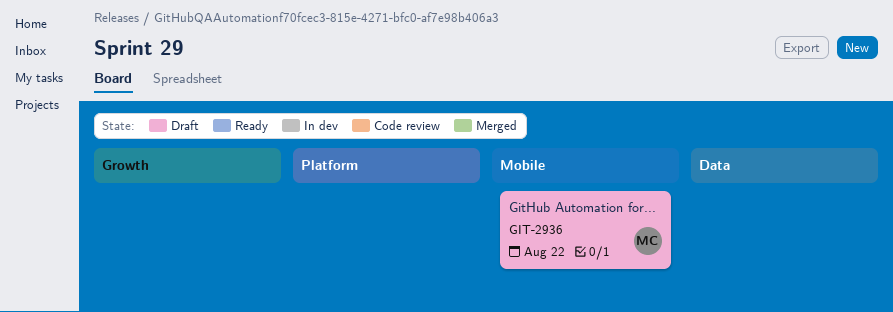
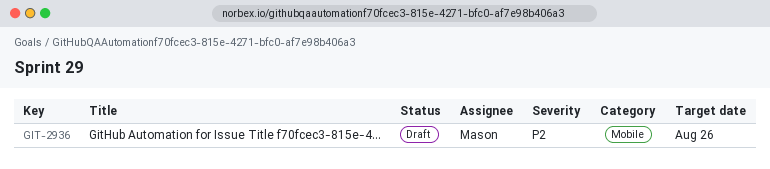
GIT-2936, due: Aug 22 -> Aug 26

